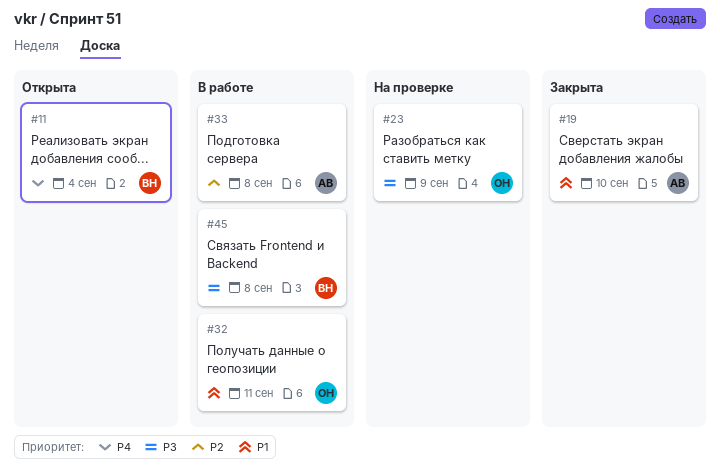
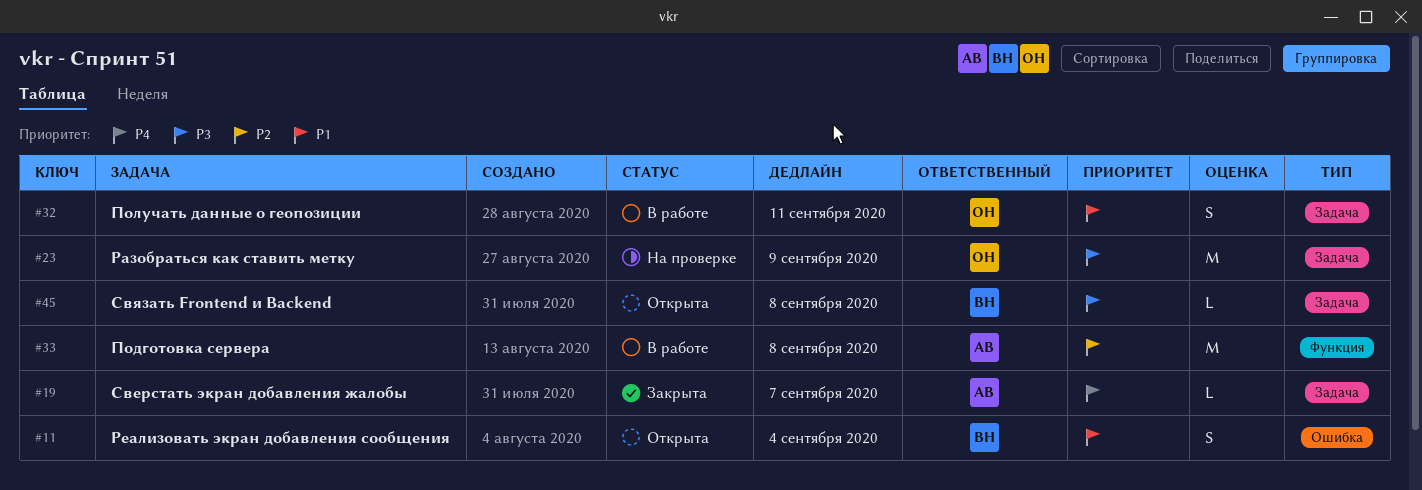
#11, priority: P4 -> P1
#19, priority: P1 -> P4
#19, due: Sep 10 -> Sep 7
#45, status: В работе -> Открыта

